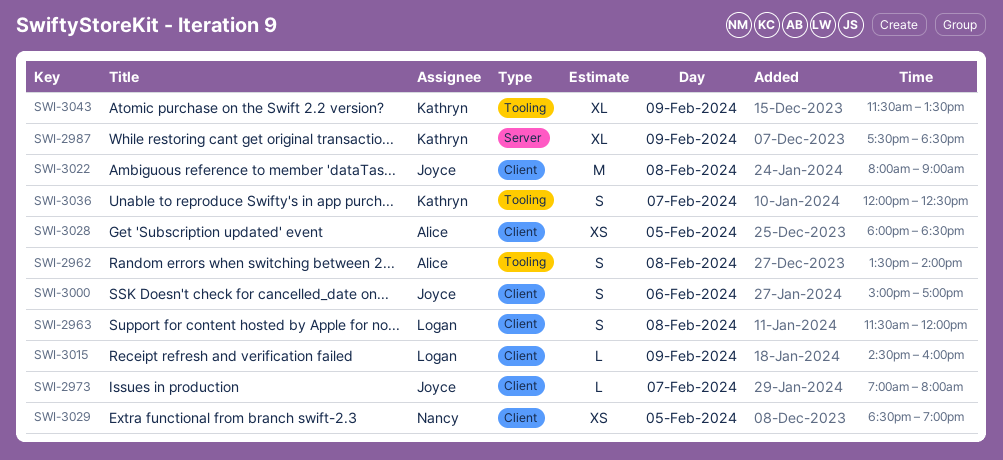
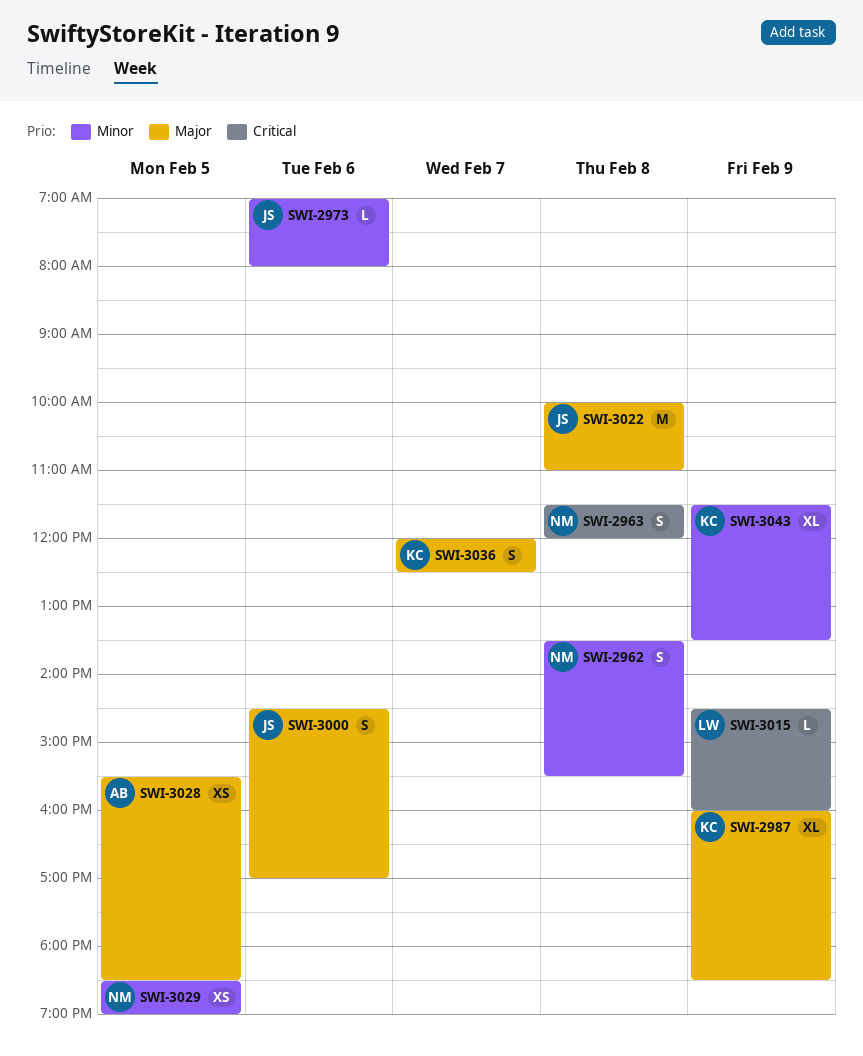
SWI-2962, owner: Alice -> Nancy
SWI-2962, ends: 14:00 -> 15:30
SWI-2963, owner: Logan -> Nancy
SWI-2973, day: Feb 7 -> Feb 6
SWI-2987, begins: 17:30 -> 16:00
SWI-3000, begins: 15:00 -> 14:30
SWI-3022, begins: 08:00 -> 10:00
SWI-3022, ends: 09:00 -> 11:00
SWI-3028, begins: 18:00 -> 15:30

